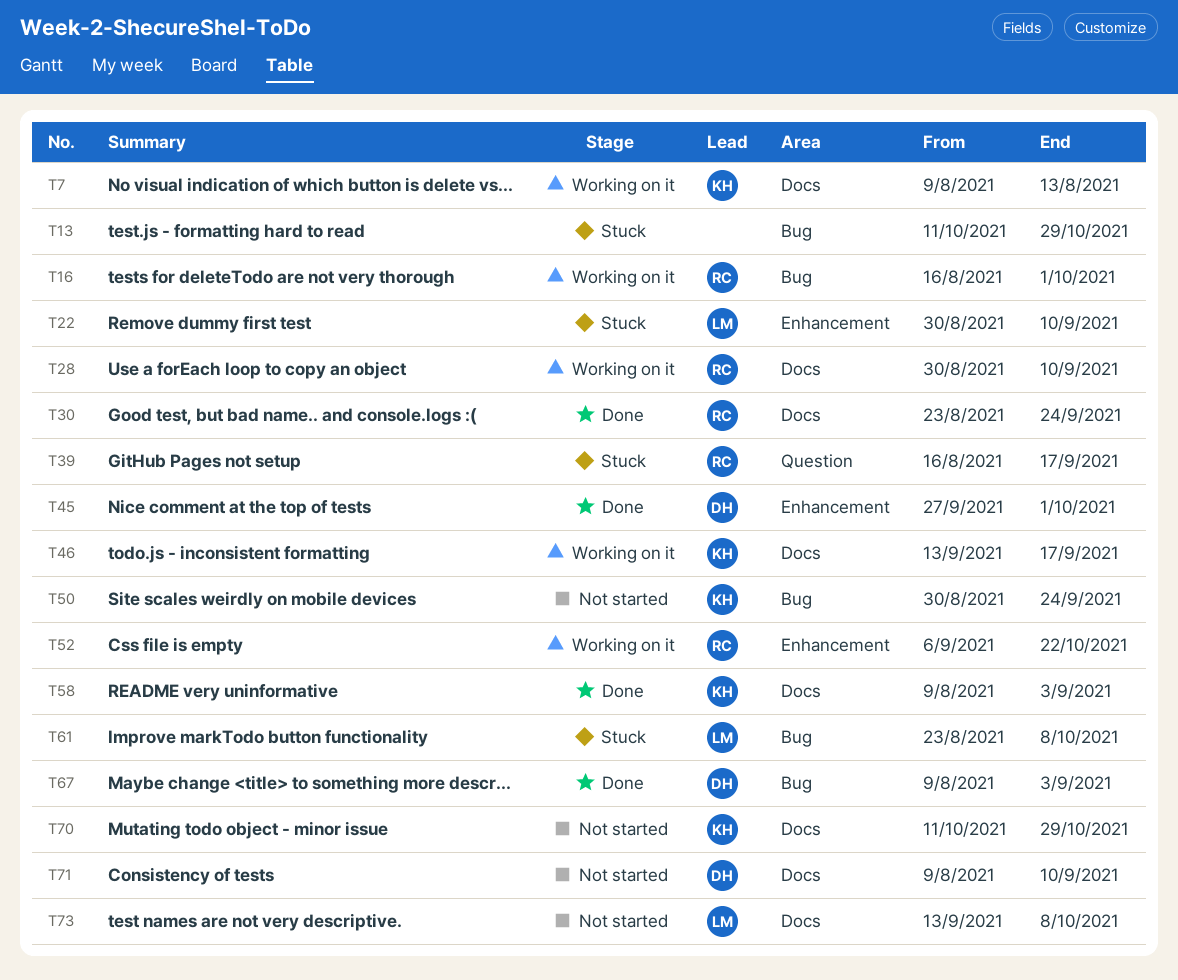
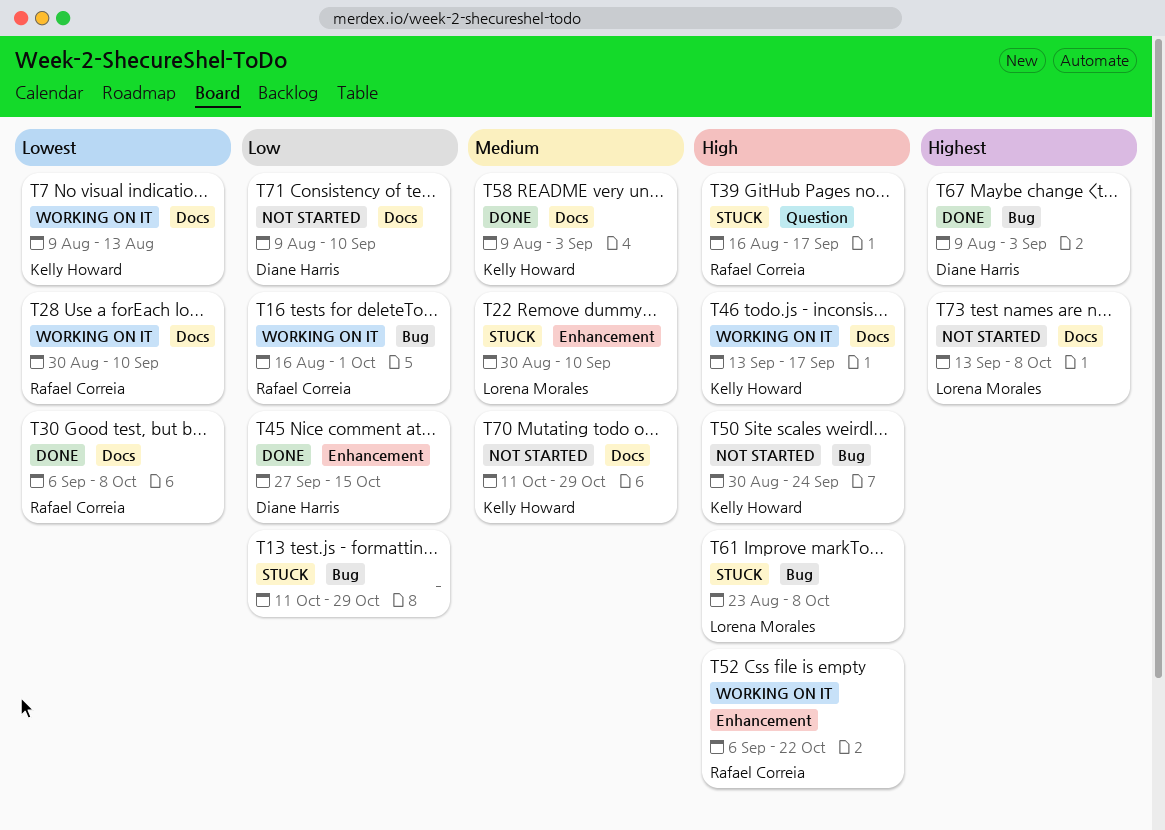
T30, start: Aug 23 -> Sep 6
T30, due: Sep 24 -> Oct 8
T45, due: Oct 1 -> Oct 15

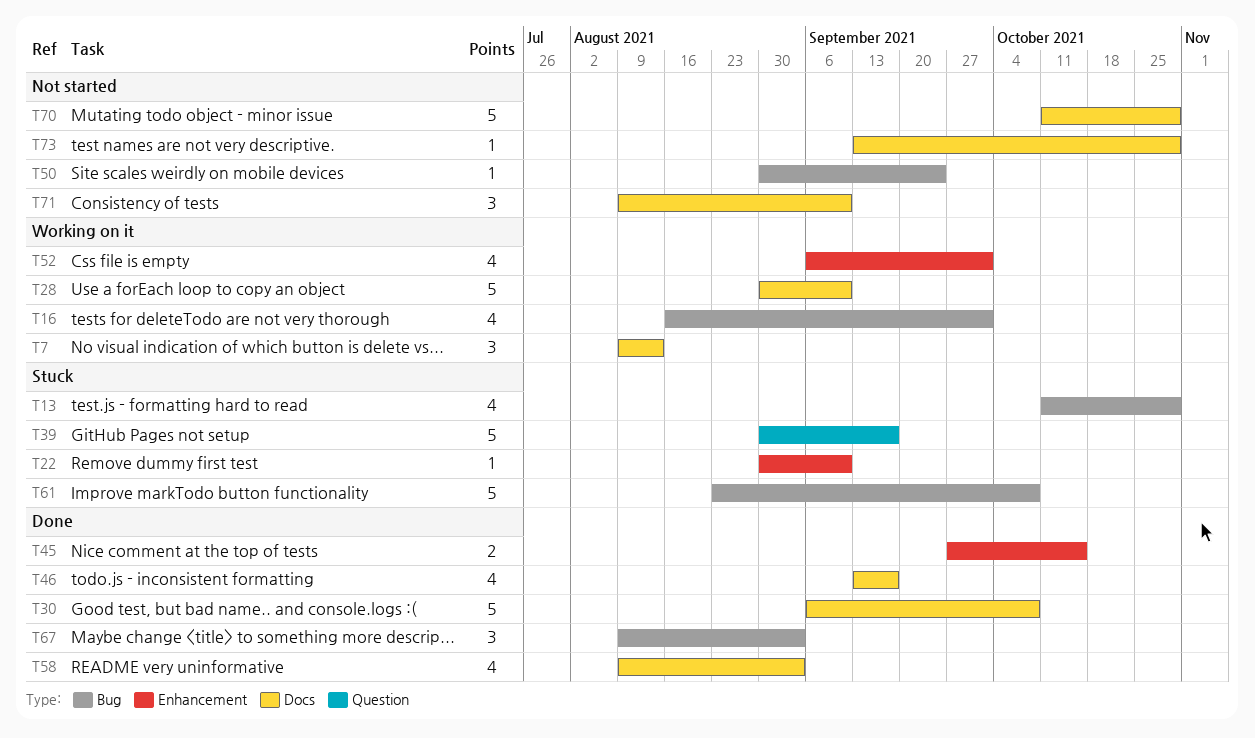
T39, start: Aug 16 -> Aug 30
T46, status: Working on it -> Done
T52, due: Oct 22 -> Oct 1
T73, due: Oct 8 -> Oct 29

